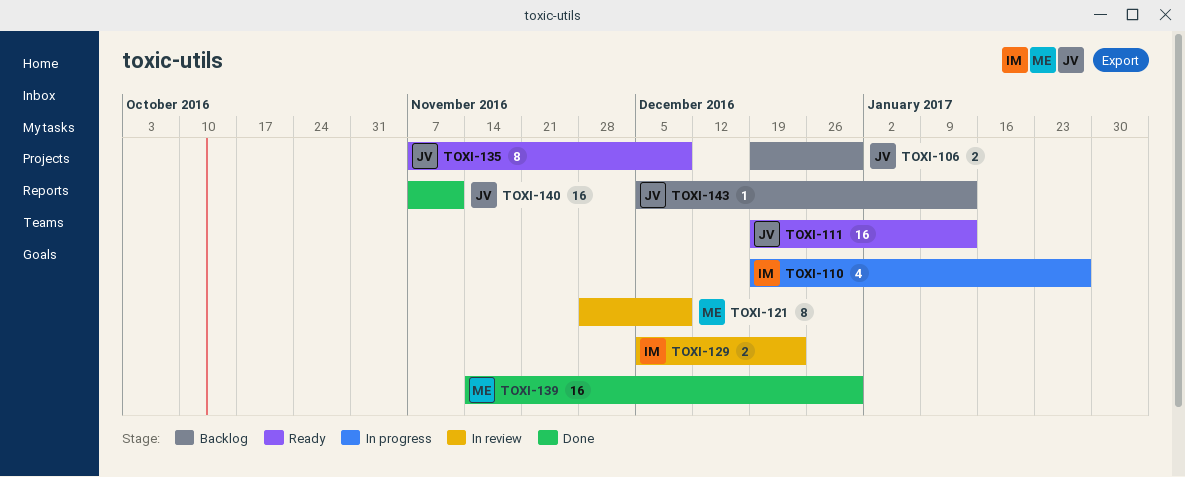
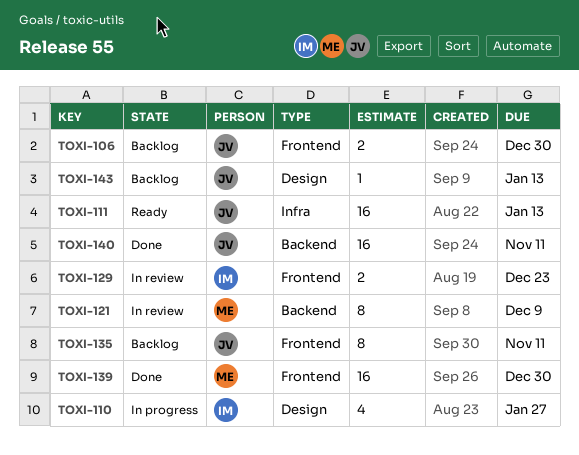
TOXI-135, status: Ready -> Backlog
TOXI-135, due: Dec 9 -> Nov 11

